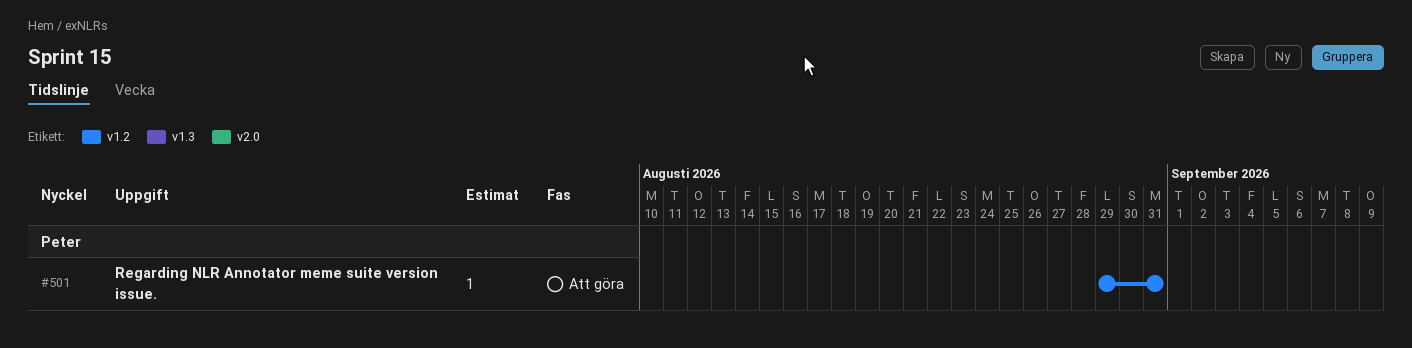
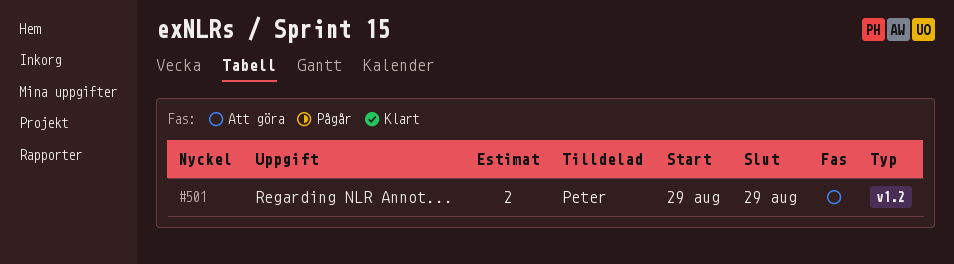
#501, estimate: 1 -> 2
#501, due: Aug 31 -> Aug 29

